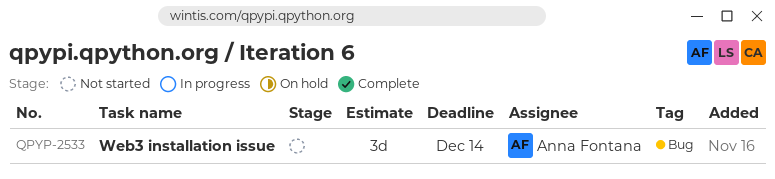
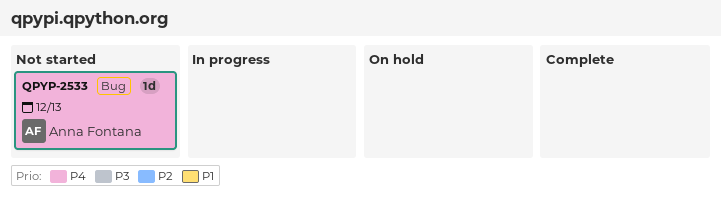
QPYP-2533, estimate: 3d -> 1d
QPYP-2533, due: Dec 14 -> Dec 13

